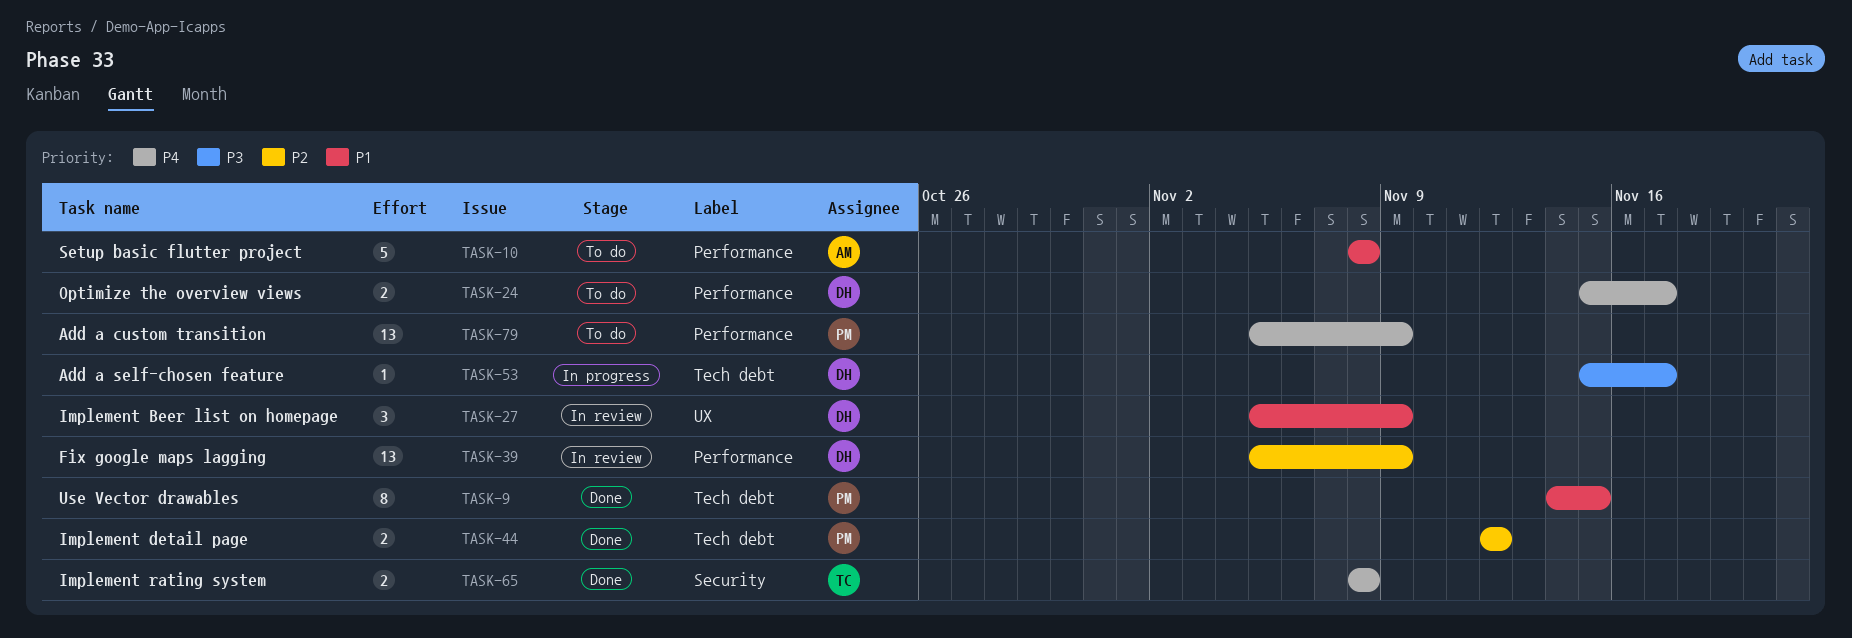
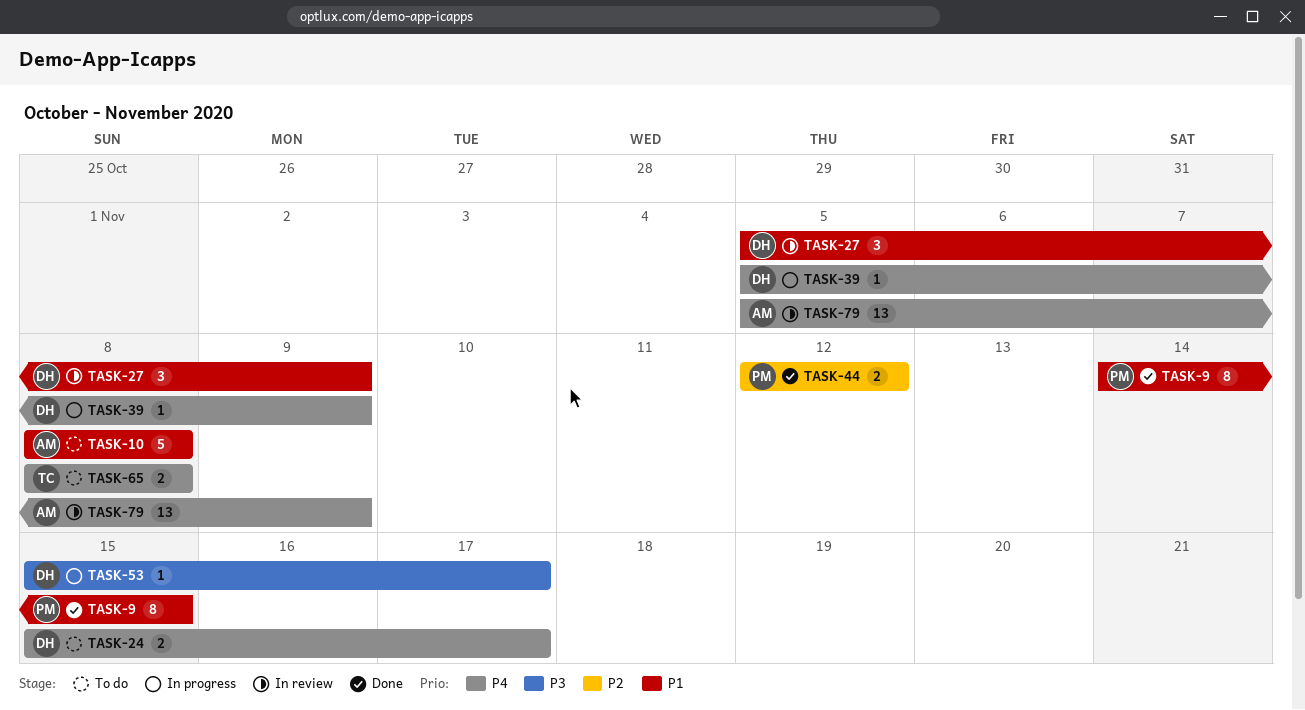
TASK-39, status: In review -> In progress
TASK-39, priority: P2 -> P4
TASK-39, estimate: 13 -> 1
TASK-65, status: Done -> To do
TASK-79, status: To do -> In review
TASK-79, owner: PM -> AM

